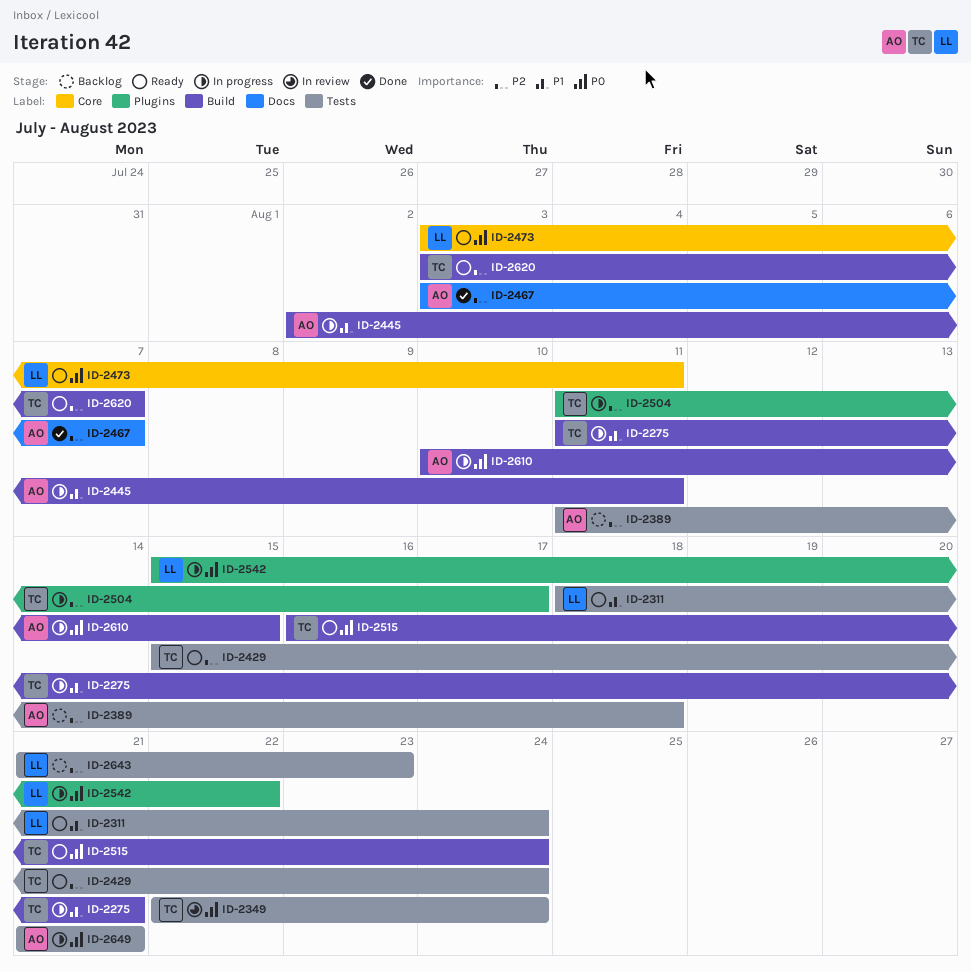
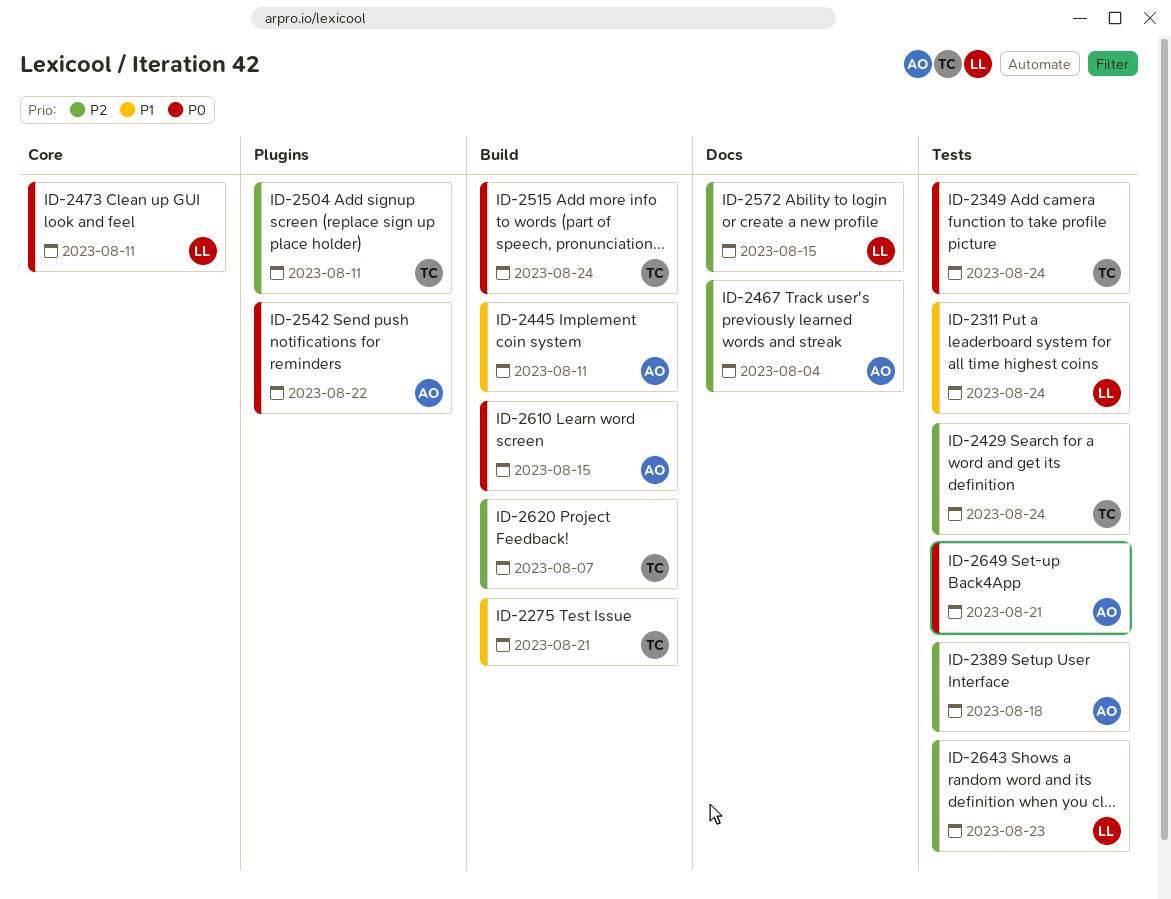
ID-2467, due: Aug 7 -> Aug 4
ID-2504, due: Aug 17 -> Aug 11
ID-2542, owner: LL -> AO
ID-2572: none -> present

